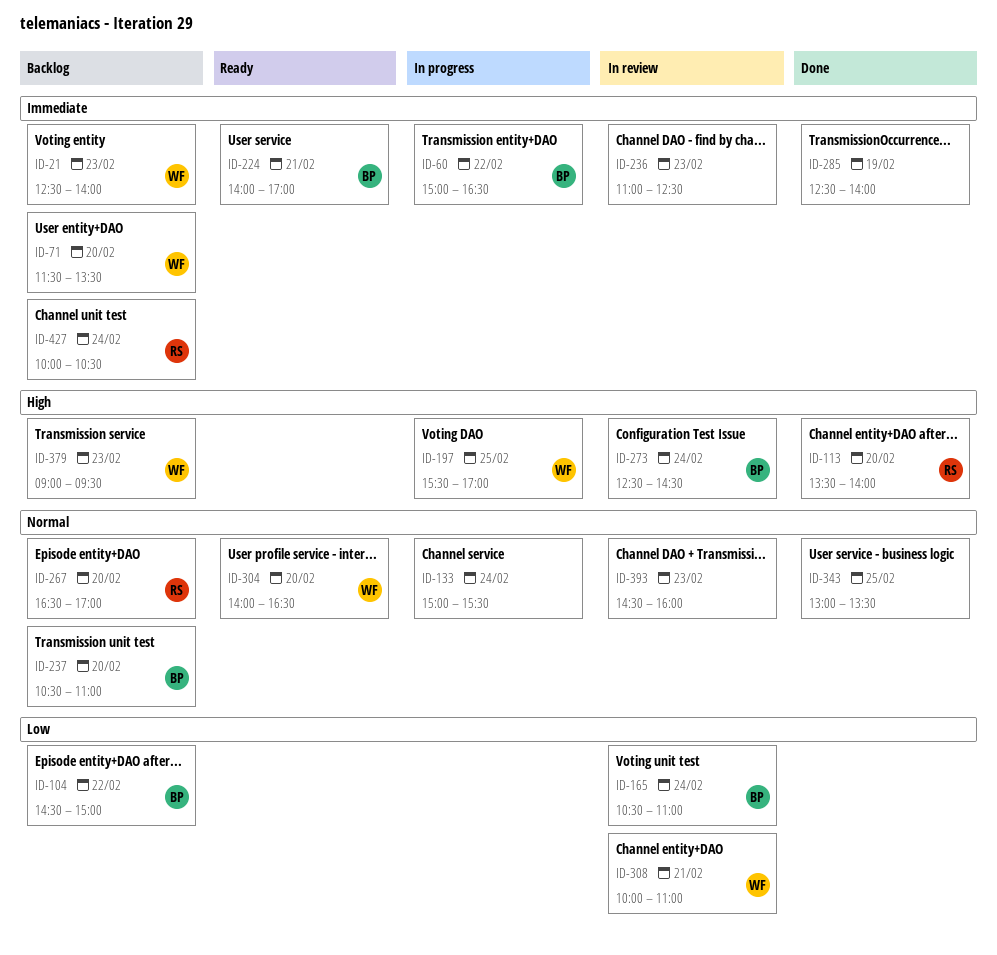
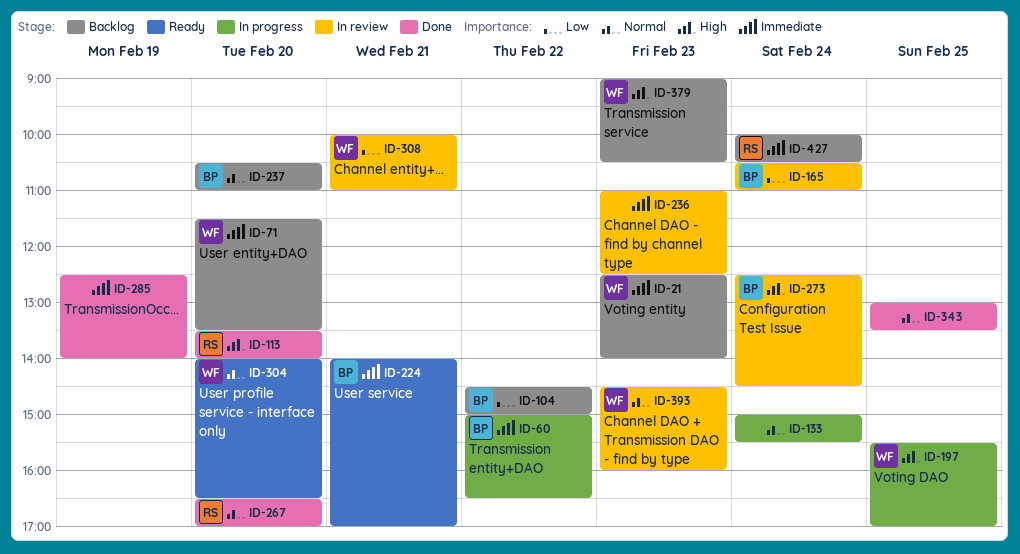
ID-267, status: Backlog -> Done
ID-379, ends: 09:30 -> 10:30
ID-393, owner: none -> WF

